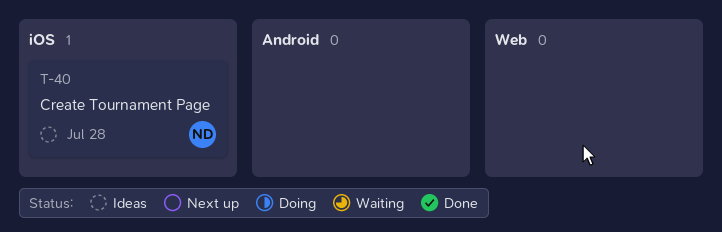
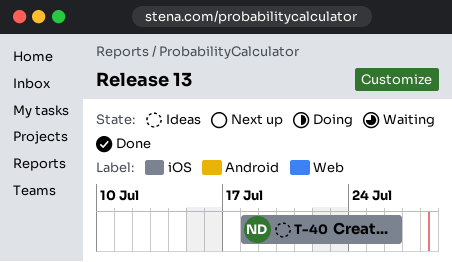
T-40, due: Jul 28 -> Jul 26

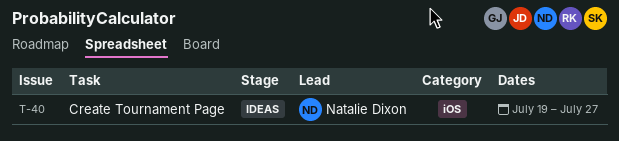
T-40, start: Jul 18 -> Jul 19
T-40, due: Jul 26 -> Jul 27

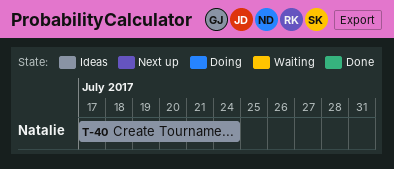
T-40, start: Jul 19 -> Jul 17
T-40, due: Jul 27 -> Jul 24

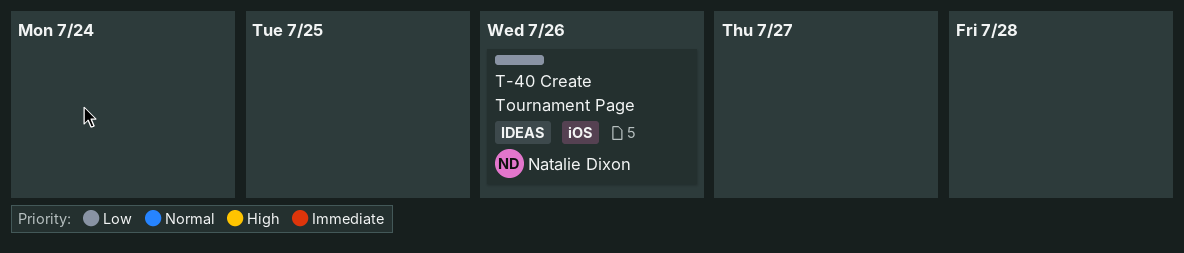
T-40, due: Jul 24 -> Jul 26

